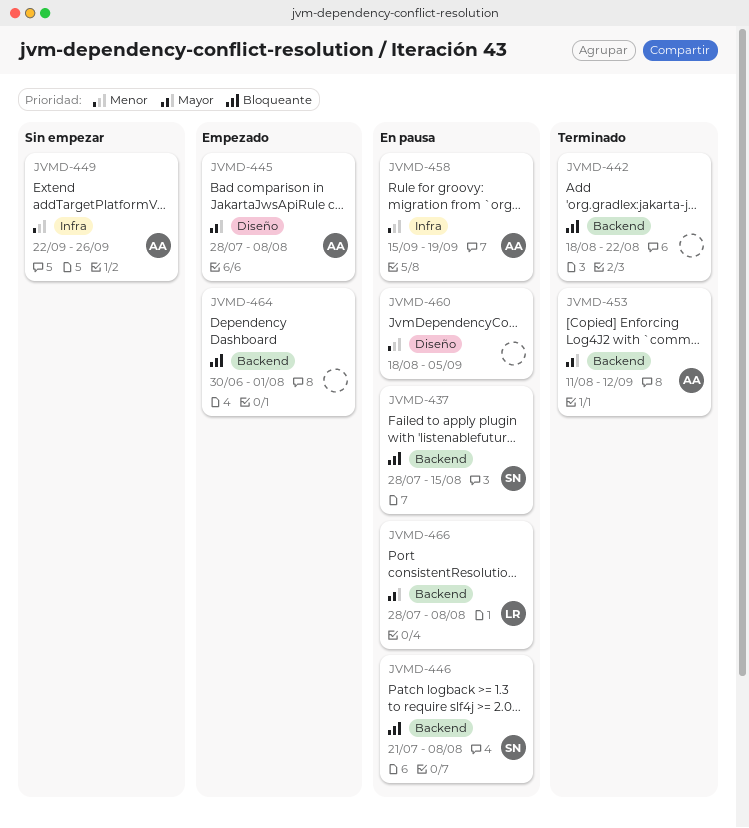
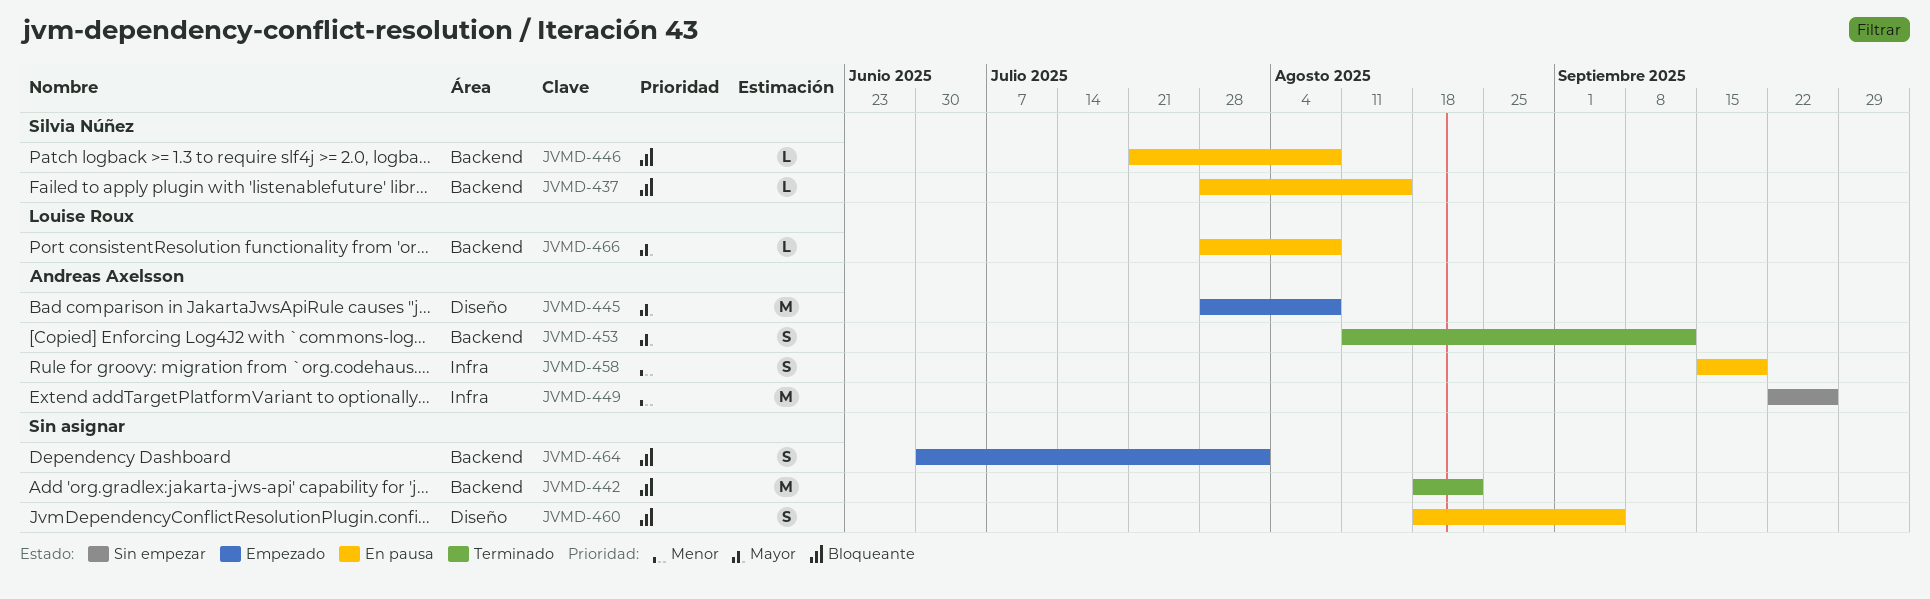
JVMD-460, priority: Menor -> Bloqueante

